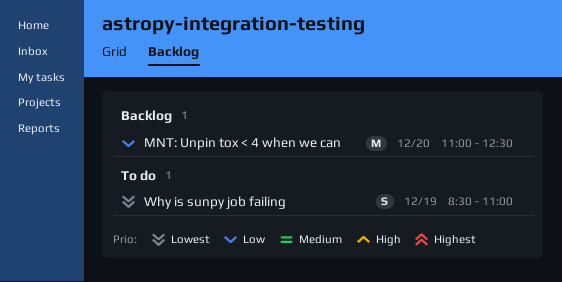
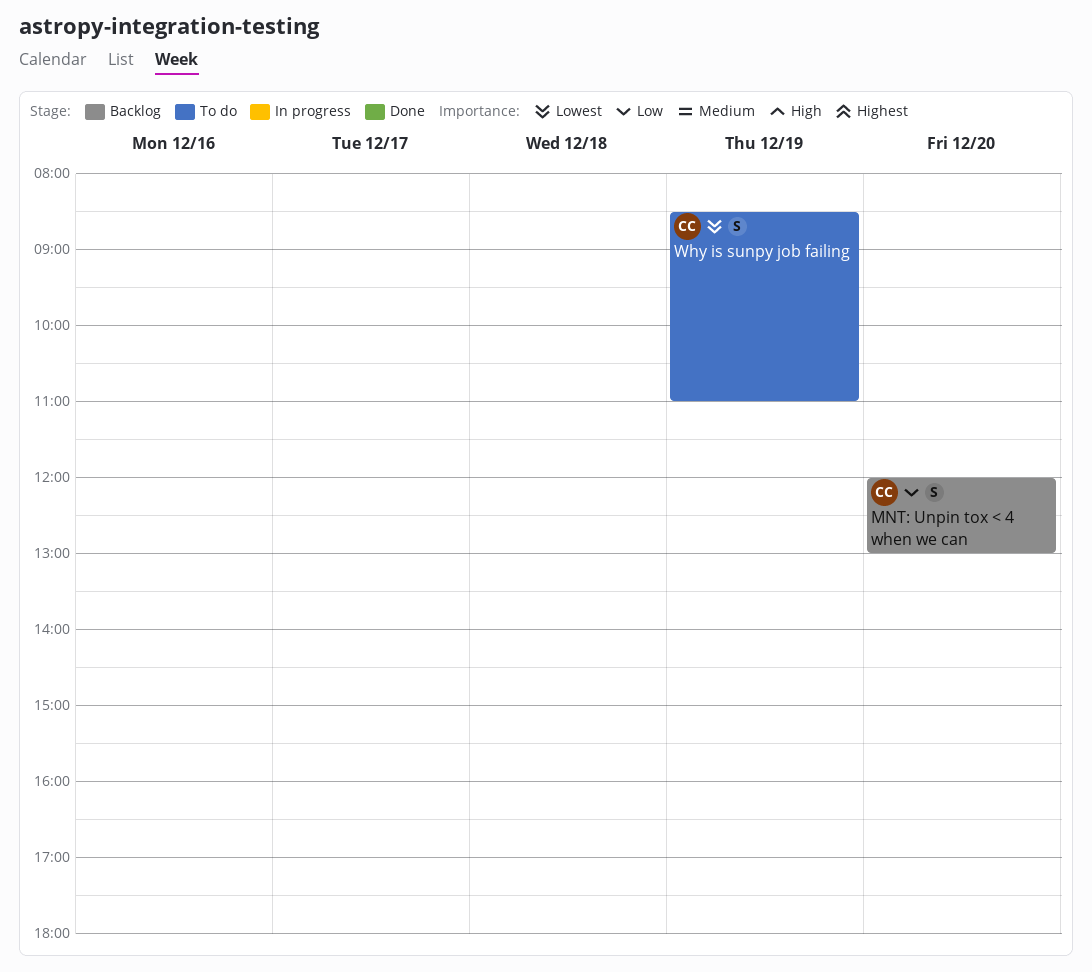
MNT: Unpin tox < 4 when we can, estimate: M -> S
MNT: Unpin tox < 4 when we can, begins: 11:00 -> 12:00
MNT: Unpin tox < 4 when we can, ends: 12:30 -> 13:00

